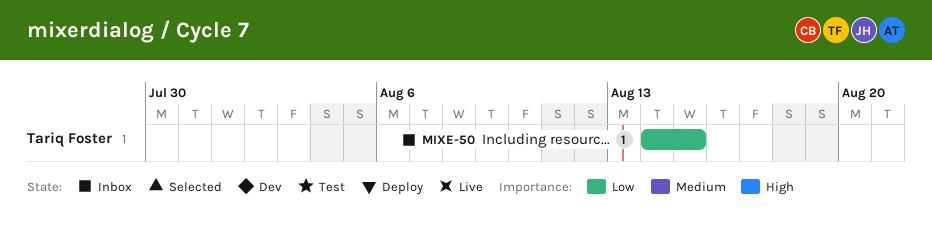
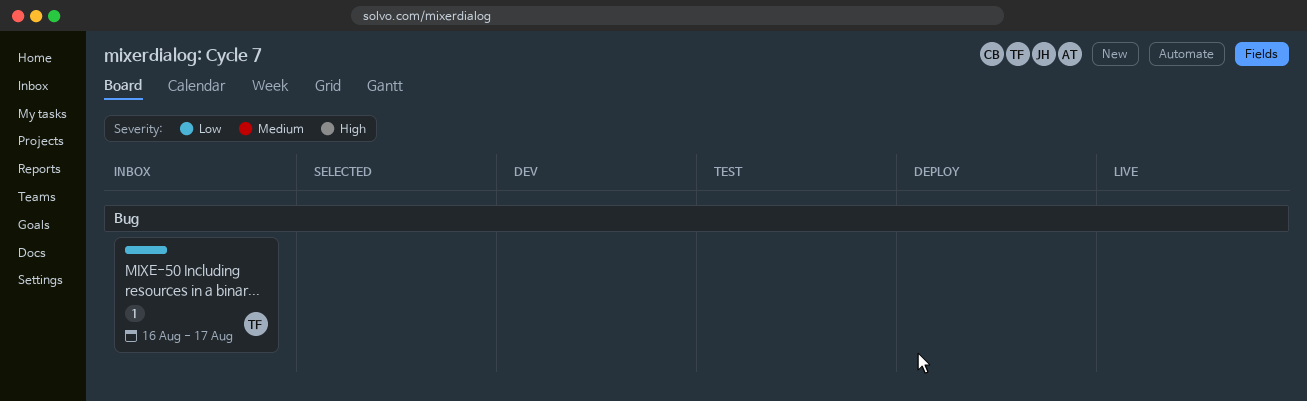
MIXE-50, start: Aug 14 -> Aug 16
MIXE-50, due: Aug 15 -> Aug 17

